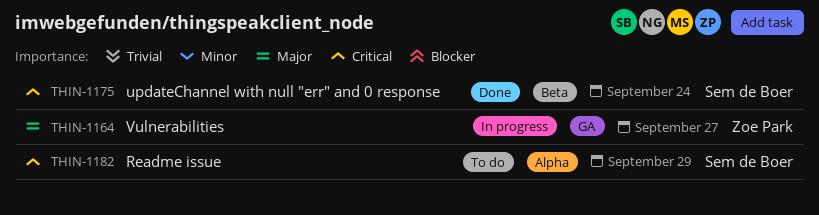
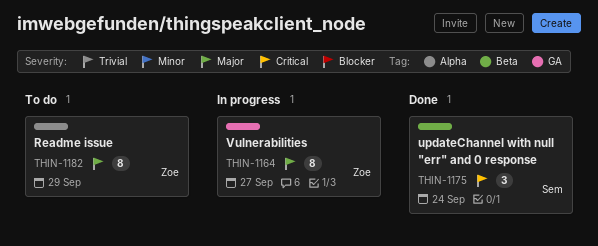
THIN-1182, owner: Sem de Boer -> Zoe Park
THIN-1182, priority: Critical -> Major

